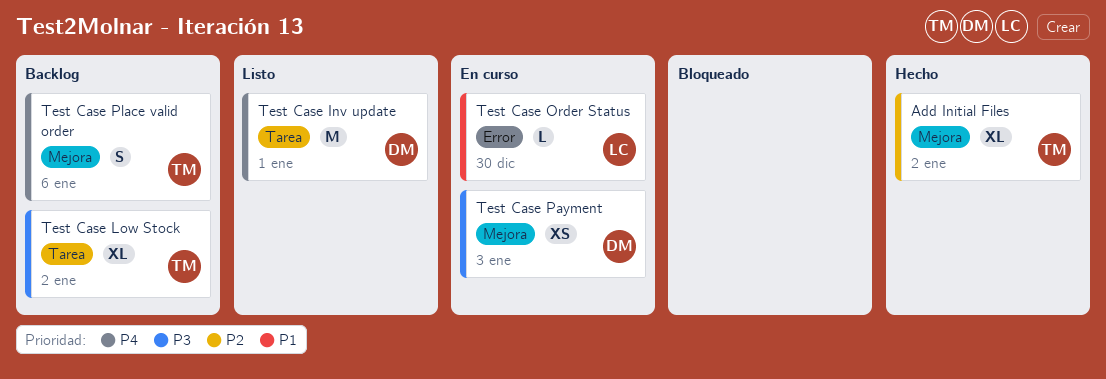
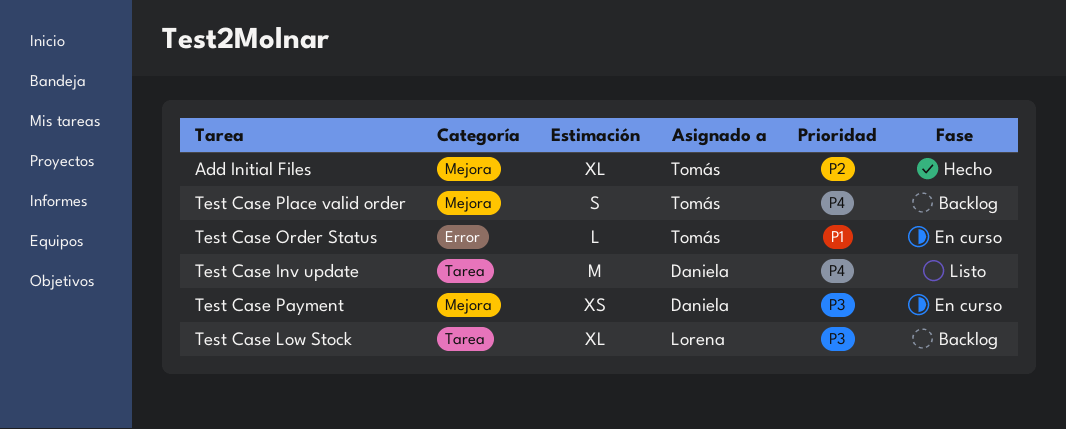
Test Case Low Stock, owner: Tomás -> Lorena
Test Case Order Status, owner: Lorena -> Tomás

